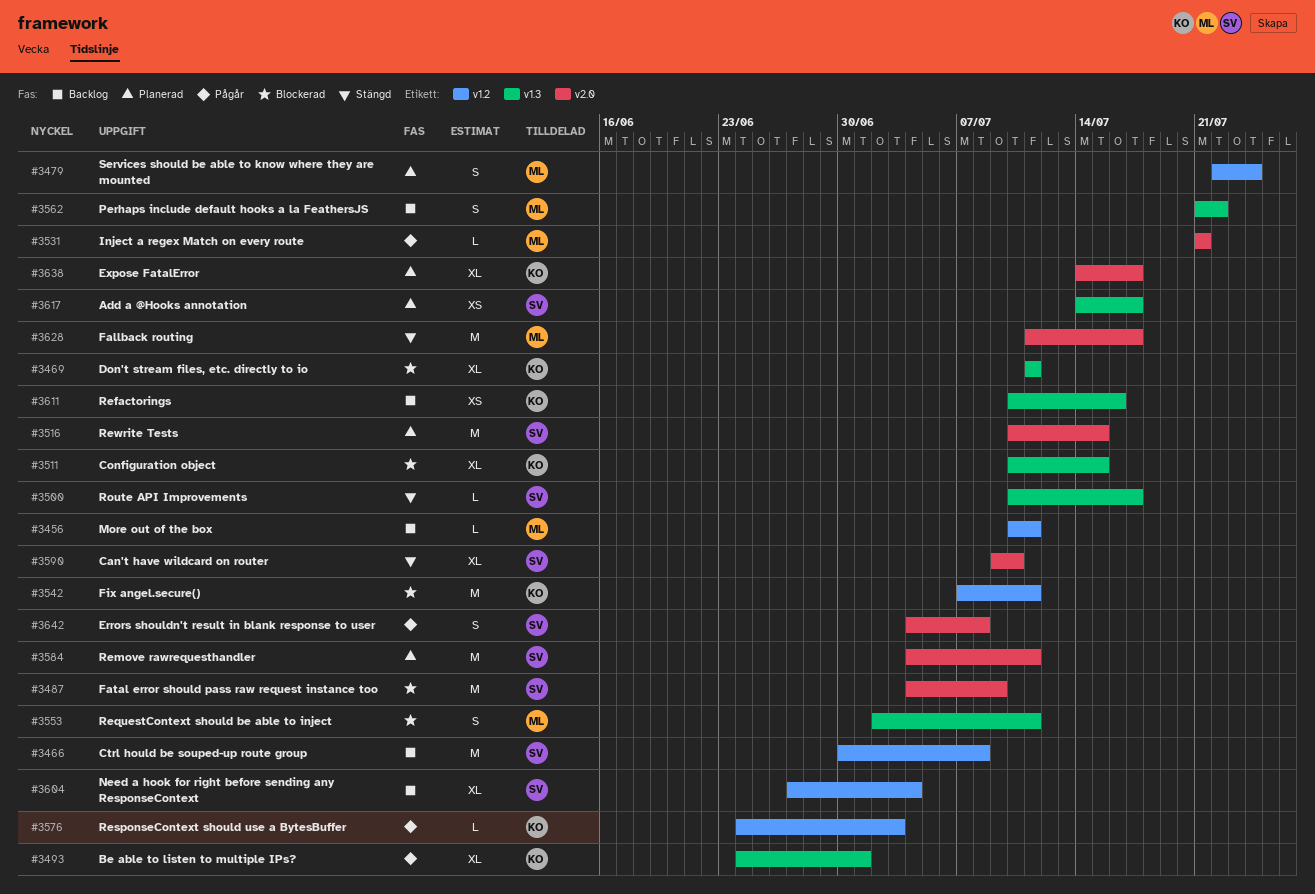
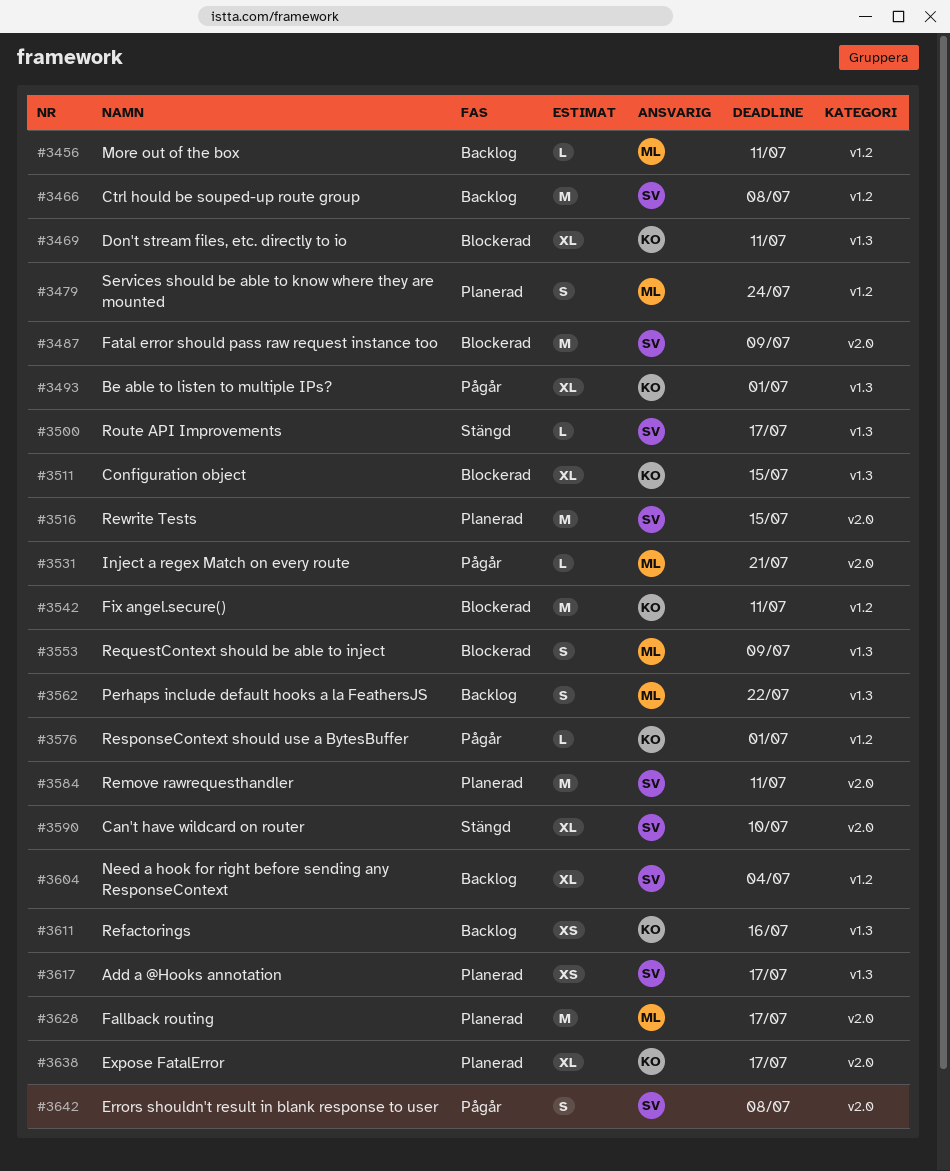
#3553, due: Jul 11 -> Jul 9
#3576, due: Jul 3 -> Jul 1
#3628, status: Stängd -> Planerad

